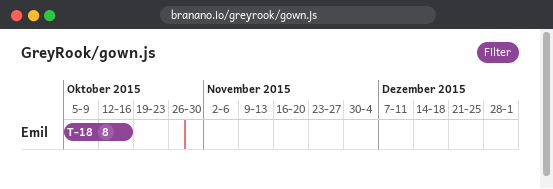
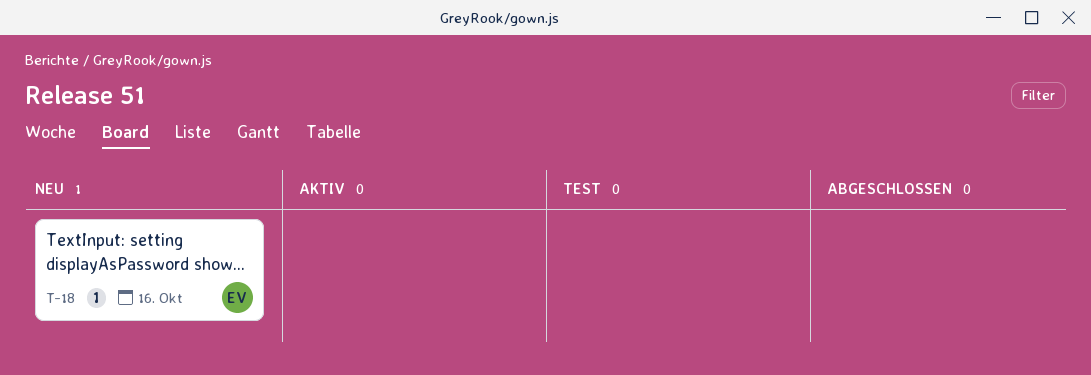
T-18, estimate: 8 -> 1

